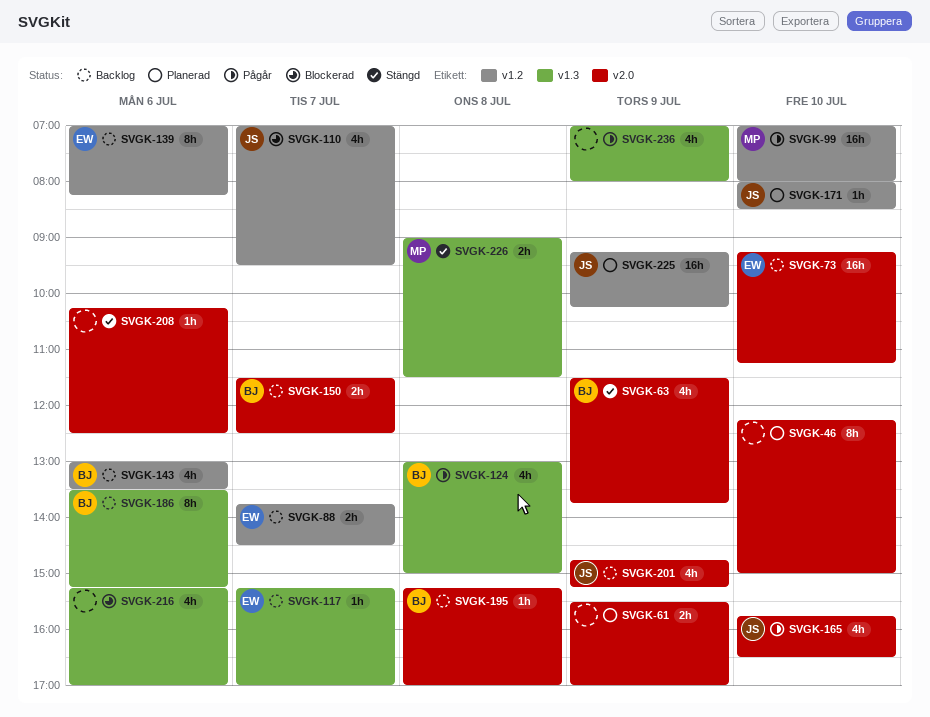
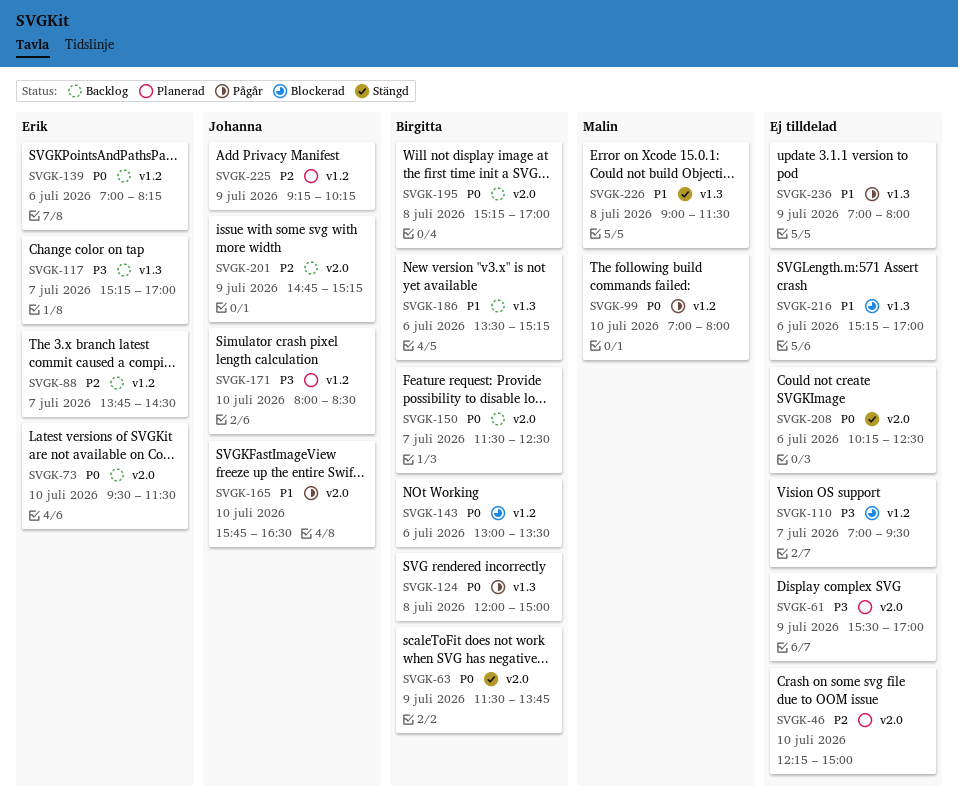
SVGK-73, begins: 09:15 -> 09:30
SVGK-73, ends: 11:15 -> 11:30
SVGK-110, owner: Johanna -> none
SVGK-124, begins: 13:00 -> 12:00
SVGK-143, status: Backlog -> Blockerad

